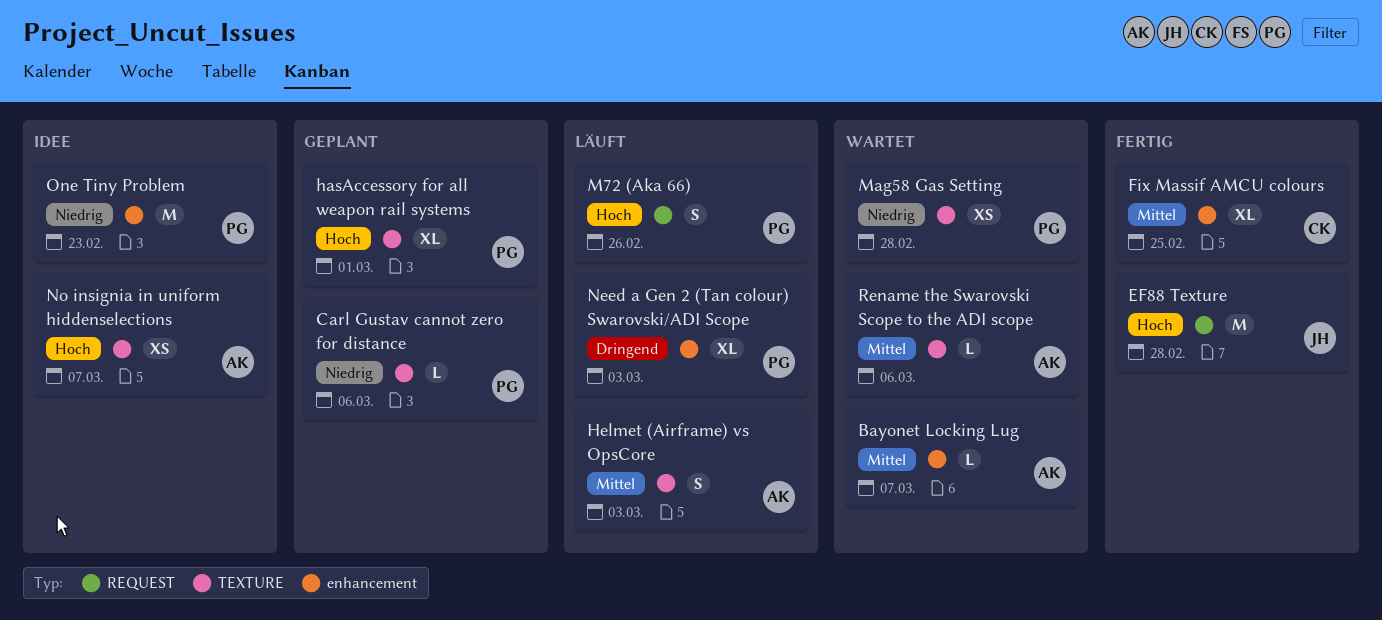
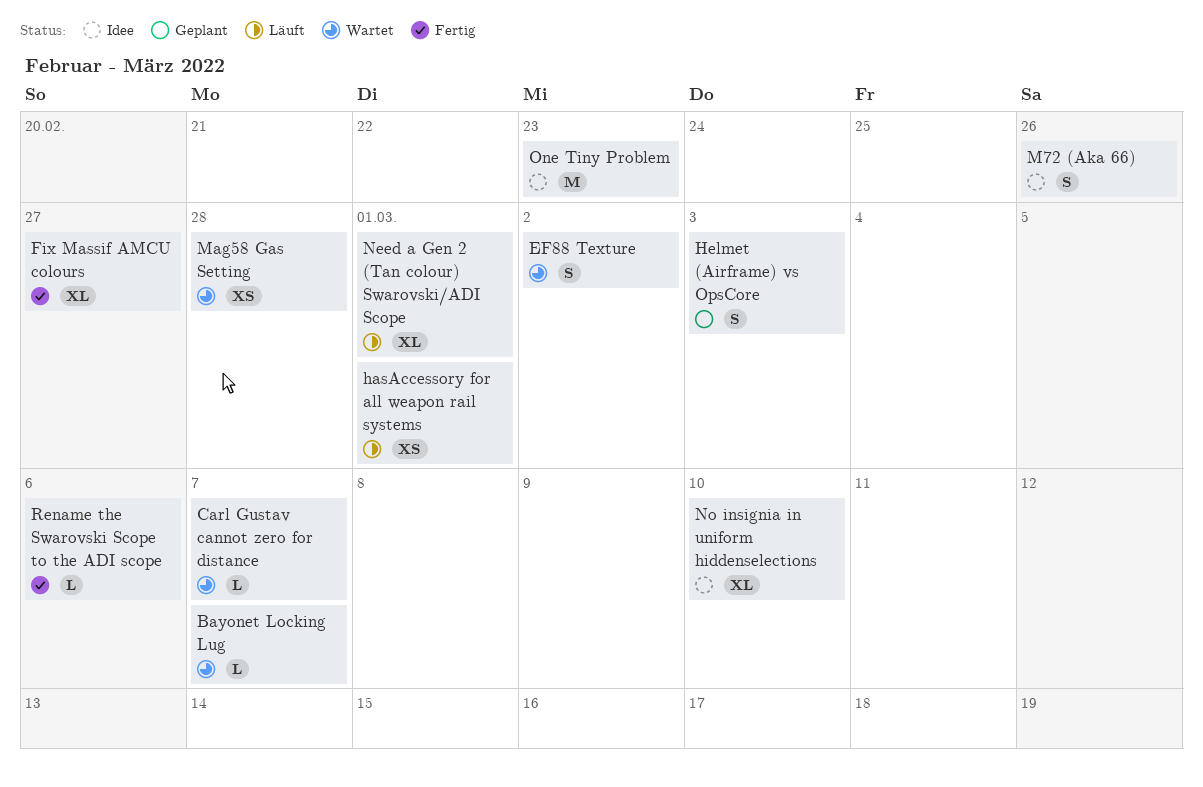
Carl Gustav cannot zero for distance, status: Geplant -> Wartet
Carl Gustav cannot zero for distance, due: Mar 6 -> Mar 7
EF88 Texture, status: Fertig -> Wartet
EF88 Texture, estimate: M -> S
EF88 Texture, due: Feb 28 -> Mar 2
Fix Massif AMCU colours, due: Feb 25 -> Feb 27
hasAccessory for all weapon rail systems, status: Geplant -> Läuft
hasAccessory for all weapon rail systems, estimate: XL -> XS
Helmet (Airframe) vs OpsCore, status: Läuft -> Geplant
M72 (Aka 66), status: Läuft -> Idee
Need a Gen 2 (Tan colour) Swarovski/ADI Scope, due: Mar 3 -> Mar 1
No insignia in uniform hiddenselections, estimate: XS -> XL
No insignia in uniform hiddenselections, due: Mar 7 -> Mar 10
Rename the Swarovski Scope to the ADI scope, status: Wartet -> Fertig

